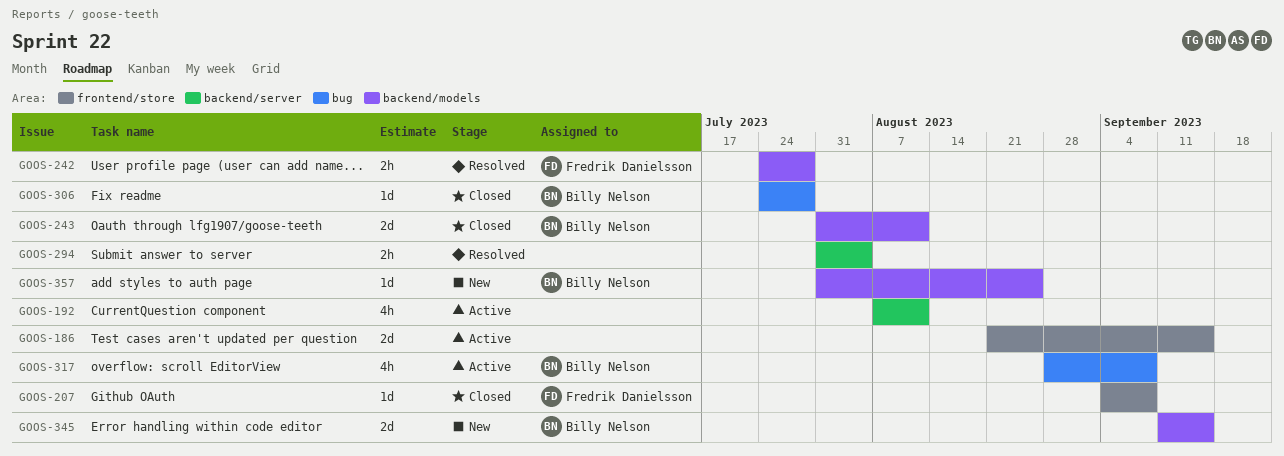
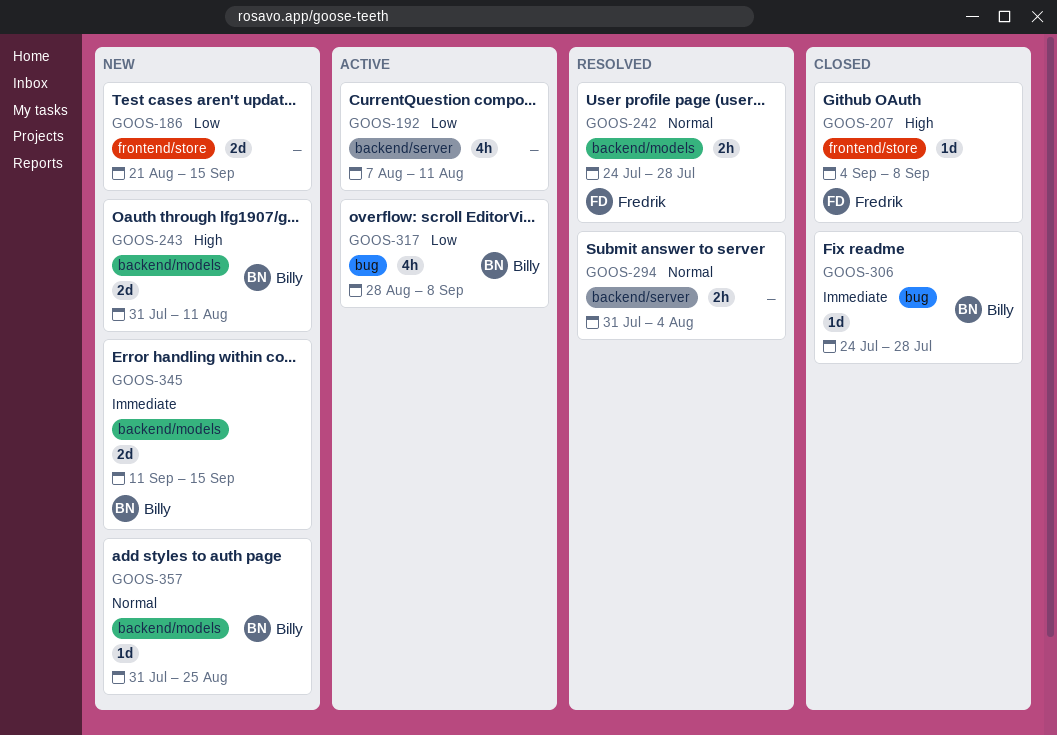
GOOS-186, status: Active -> New
GOOS-243, status: Closed -> New

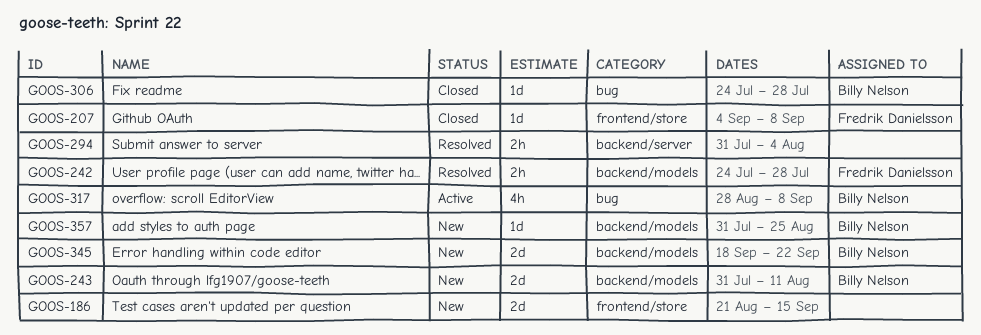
GOOS-192: present -> none
GOOS-345, start: Sep 11 -> Sep 18
GOOS-345, due: Sep 15 -> Sep 22

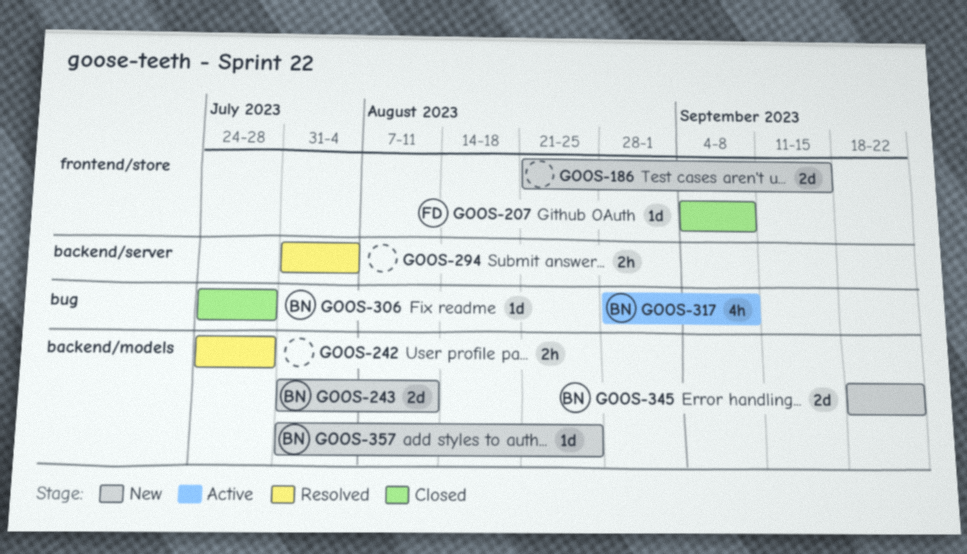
GOOS-242, owner: Fredrik Danielsson -> none

